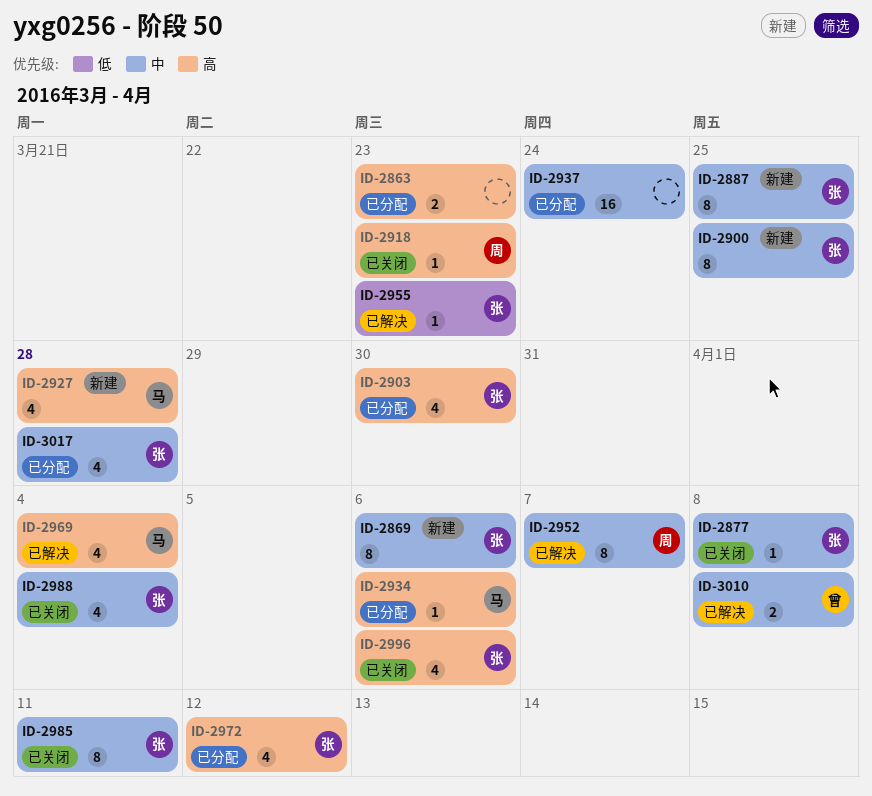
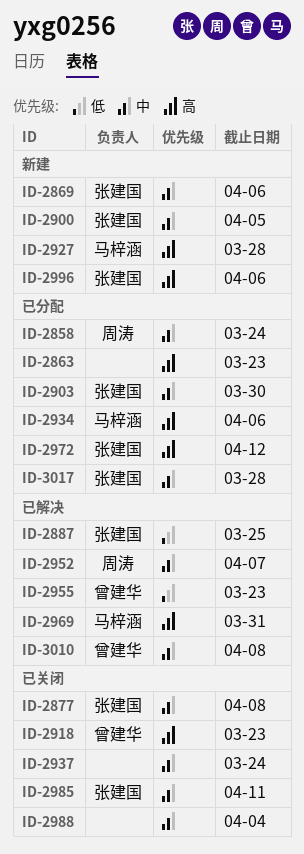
ID-2858: none -> present
ID-2887, status: 新建 -> 已解决
ID-2887, priority: 中 -> 低
ID-2900, due: Mar 25 -> Apr 5
ID-2903, priority: 高 -> 中
ID-2918, owner: 周涛 -> 曾建华
ID-2937, status: 已分配 -> 已关闭
ID-2955, owner: 张建国 -> 曾建华
ID-2969, due: Apr 4 -> Mar 31
ID-2988, owner: 张建国 -> none
ID-2996, status: 已关闭 -> 新建

